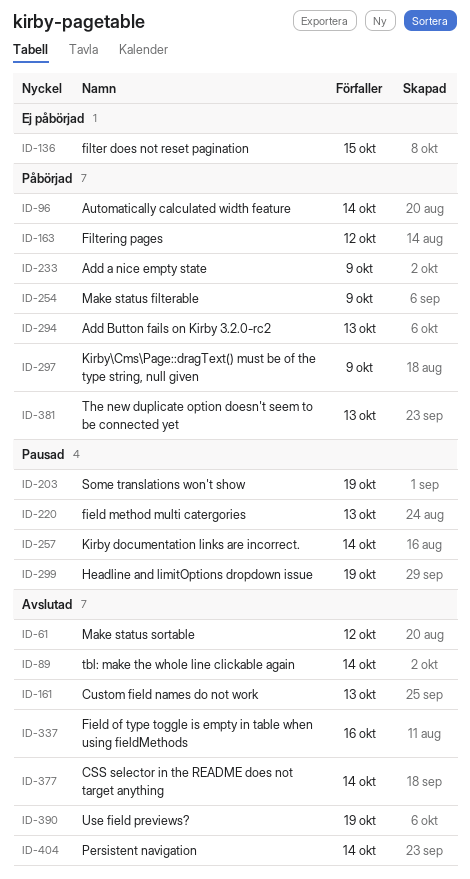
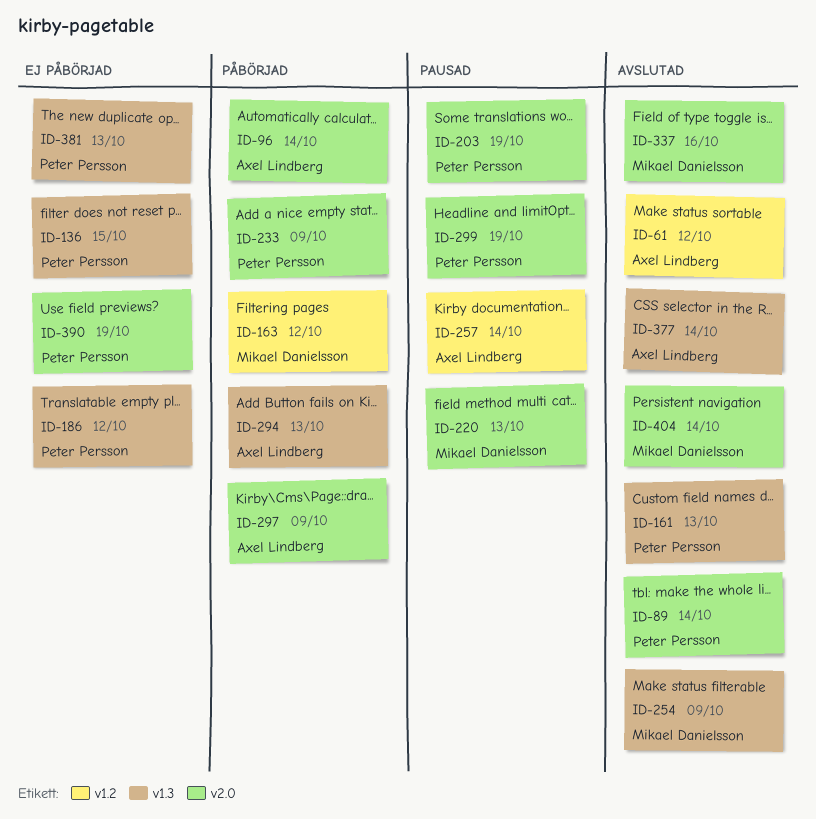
ID-186: none -> present
ID-254, status: Påbörjad -> Avslutad
ID-381, status: Påbörjad -> Ej påbörjad
ID-390, status: Avslutad -> Ej påbörjad

